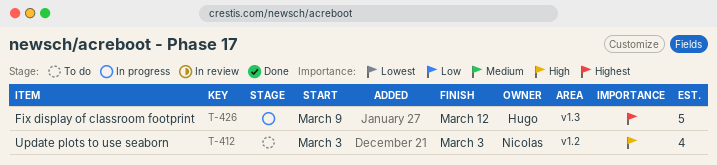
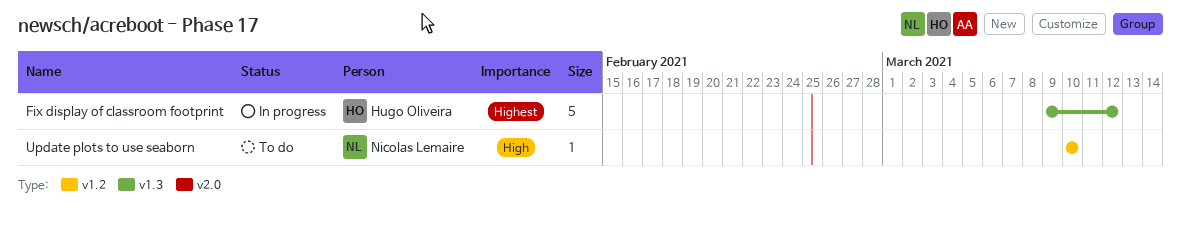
Update plots to use seaborn, estimate: 4 -> 1
Update plots to use seaborn, start: Mar 3 -> Mar 10
Update plots to use seaborn, due: Mar 3 -> Mar 10

